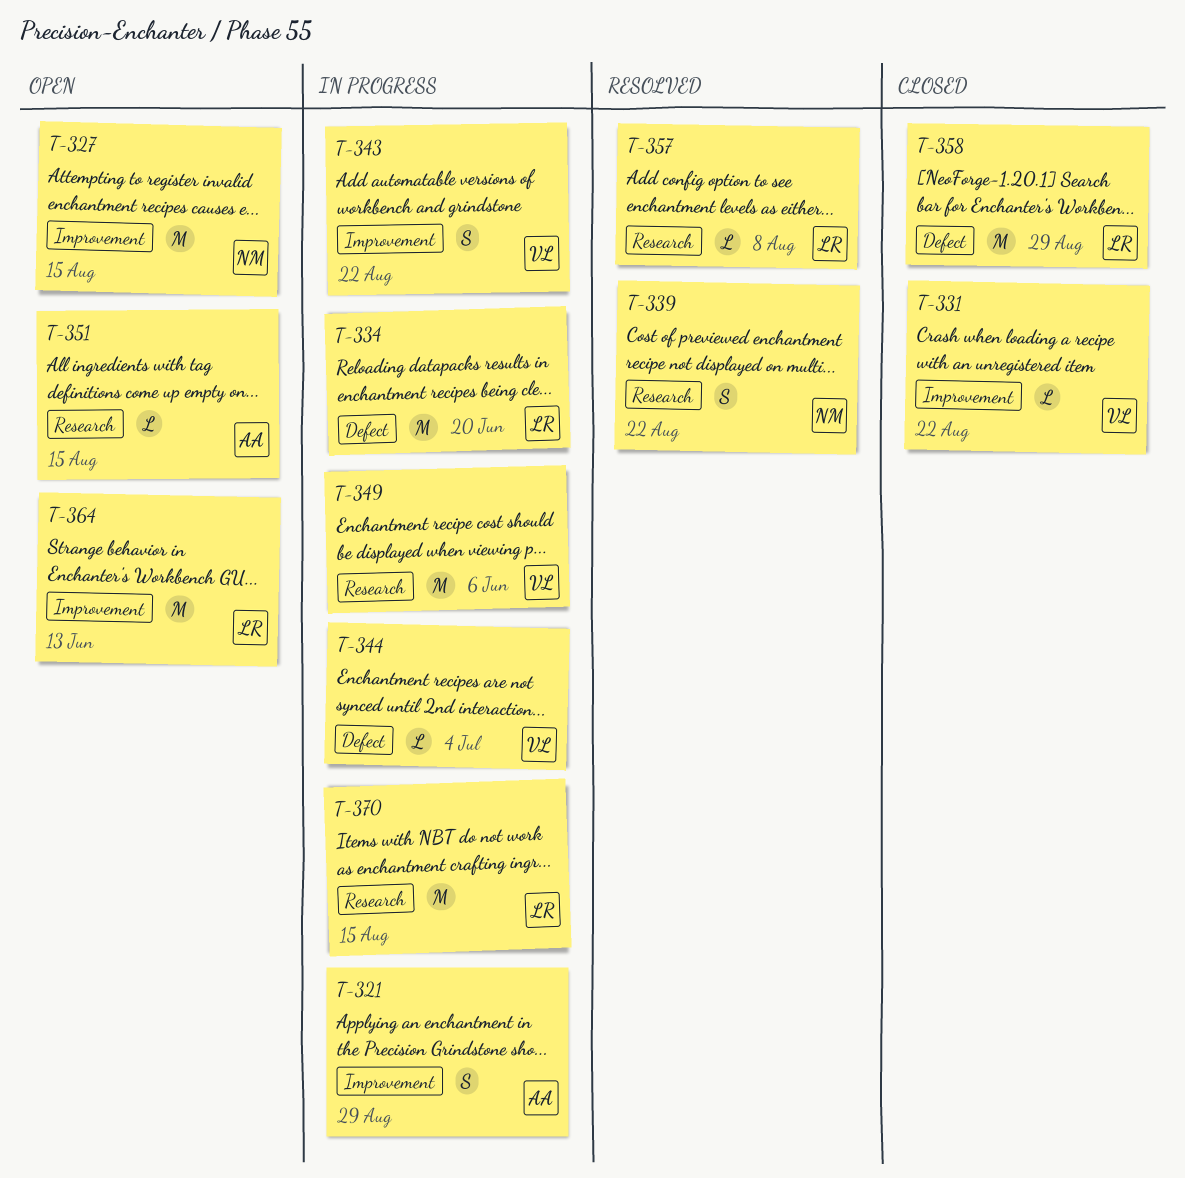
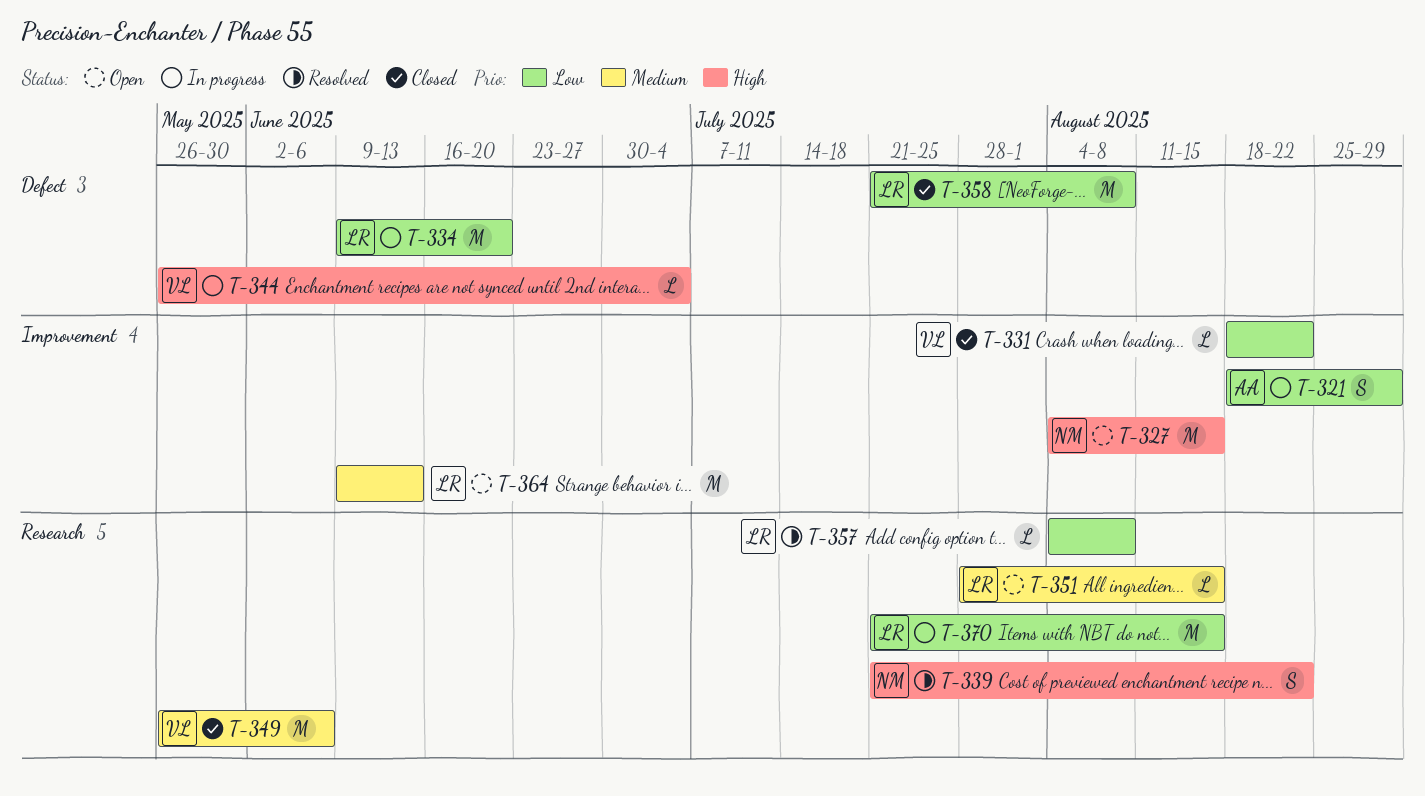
T-343: present -> none
T-349, status: In progress -> Closed
T-351, owner: AA -> LR
T-358, due: Aug 29 -> Aug 8

